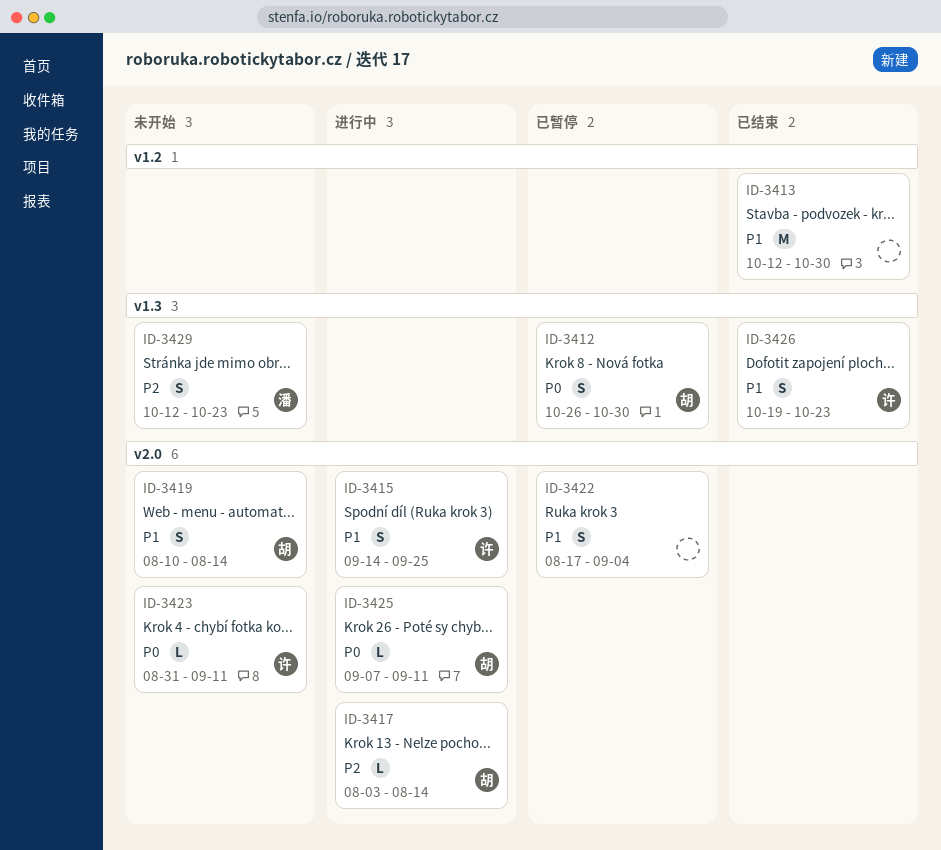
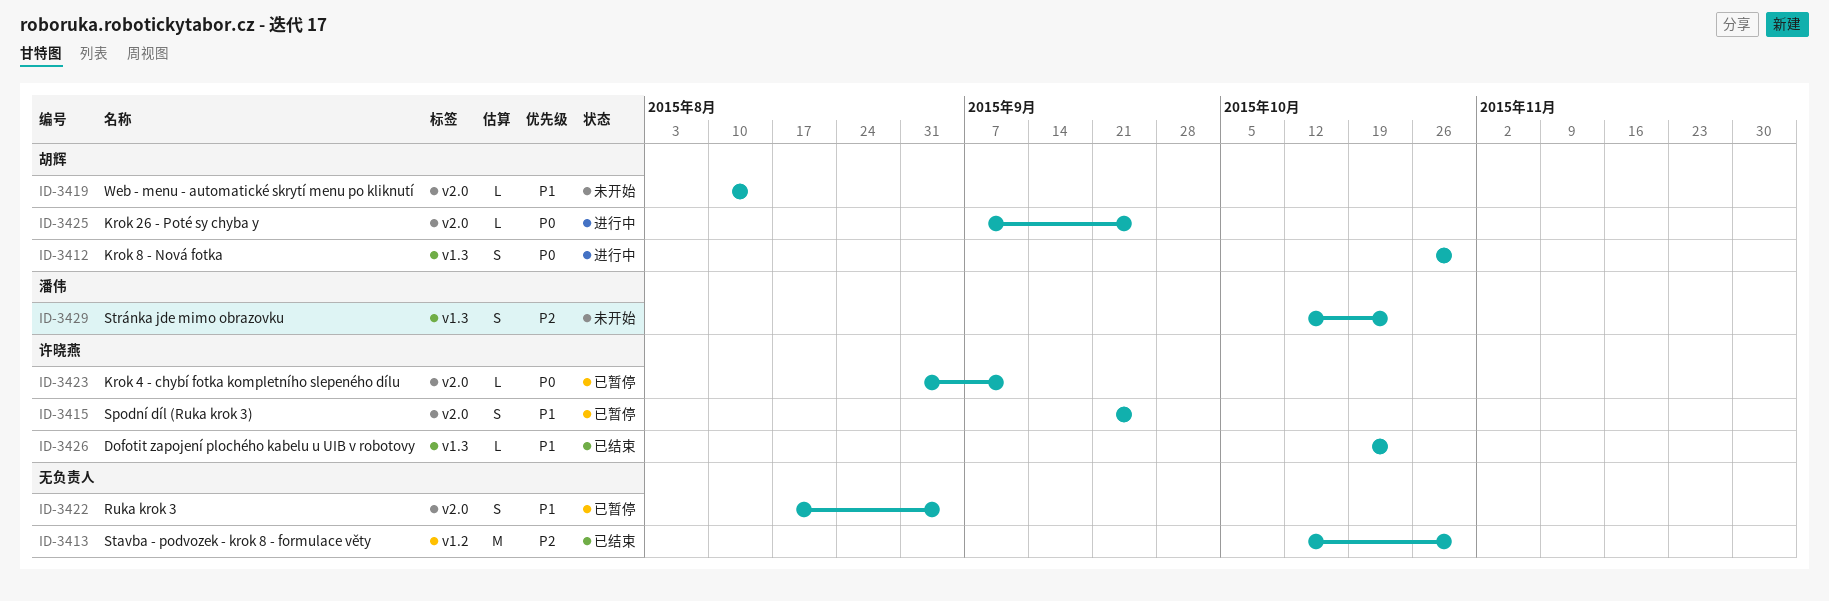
ID-3412, status: 已暂停 -> 进行中
ID-3413, priority: P1 -> P2
ID-3415, status: 进行中 -> 已暂停
ID-3415, start: Sep 14 -> Sep 21
ID-3417: present -> none
ID-3419, estimate: S -> L
ID-3423, status: 未开始 -> 已暂停
ID-3425, due: Sep 11 -> Sep 25
ID-3426, estimate: S -> L

